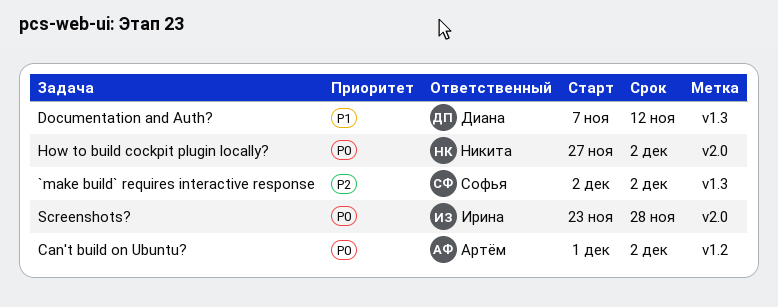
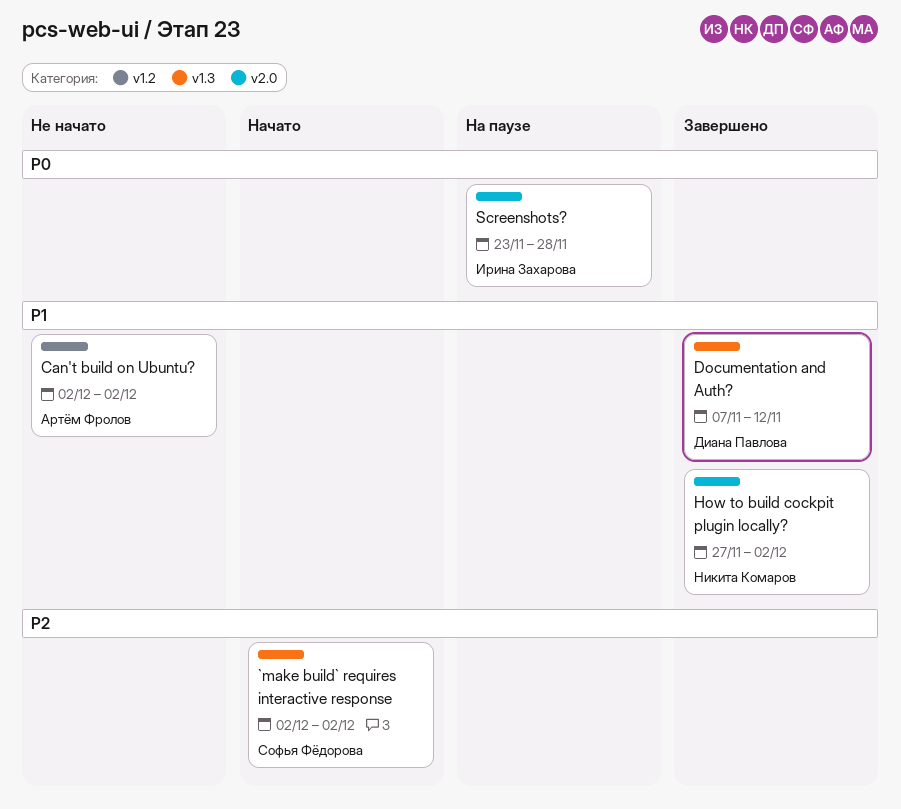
Can't build on Ubuntu?, priority: P0 -> P1
Can't build on Ubuntu?, start: Dec 1 -> Dec 2
How to build cockpit plugin locally?, priority: P0 -> P1

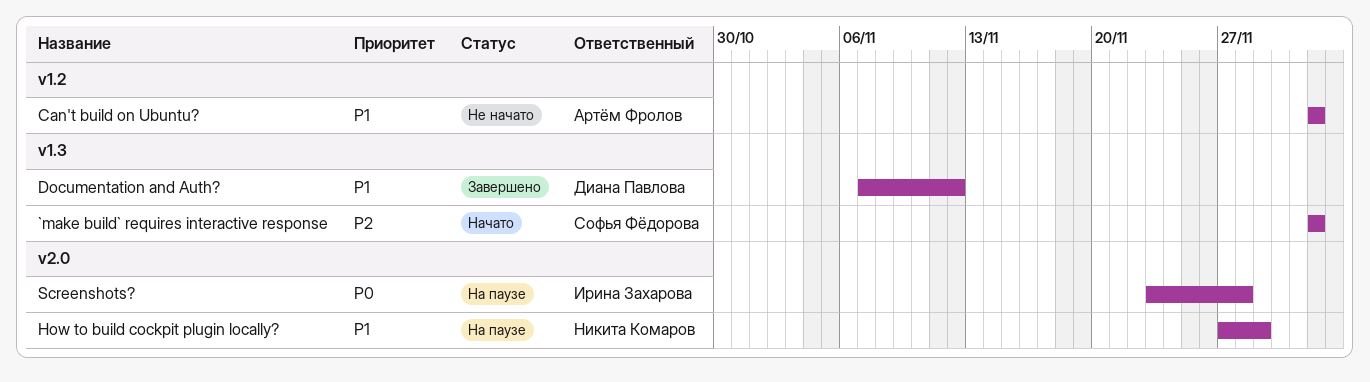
How to build cockpit plugin locally?, status: Завершено -> На паузе
How to build cockpit plugin locally?, due: Dec 2 -> Nov 29

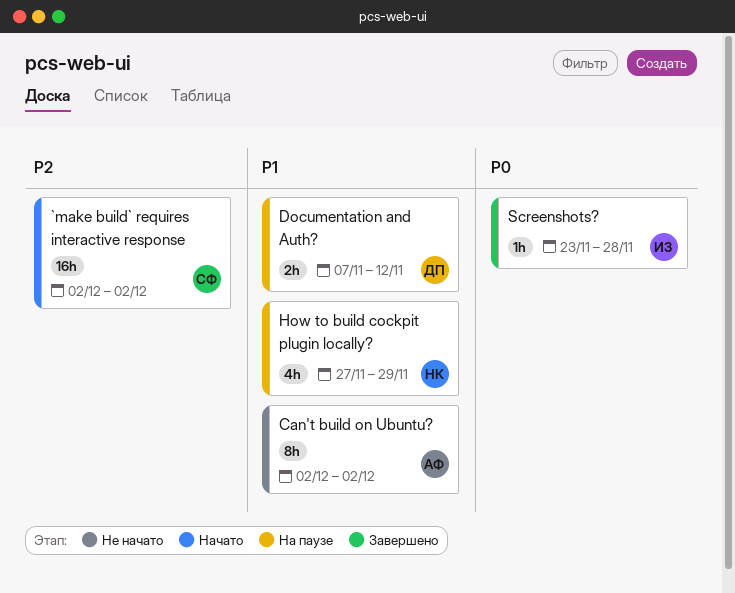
Documentation and Auth?, status: Завершено -> На паузе
Screenshots?, status: На паузе -> Завершено

